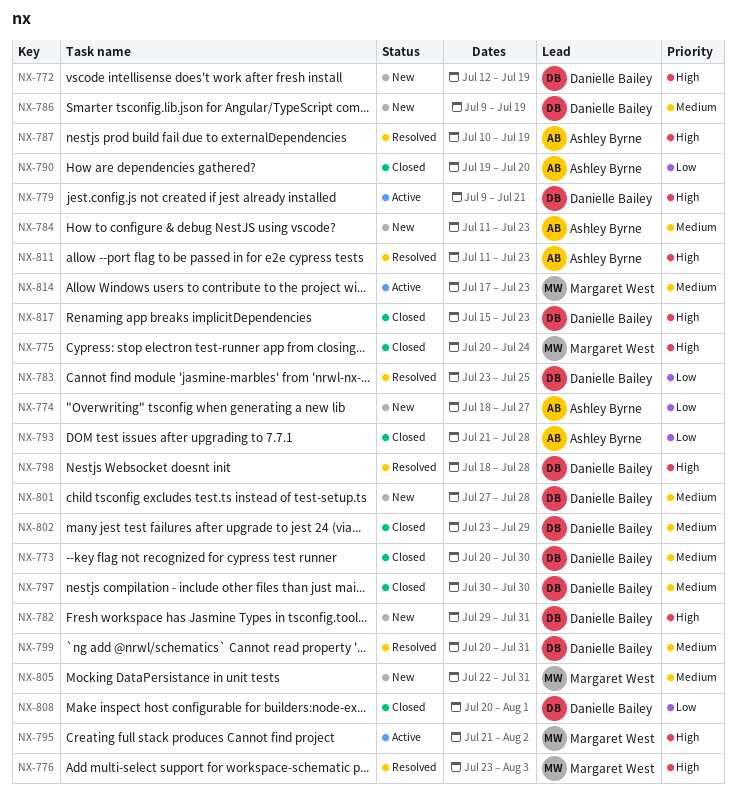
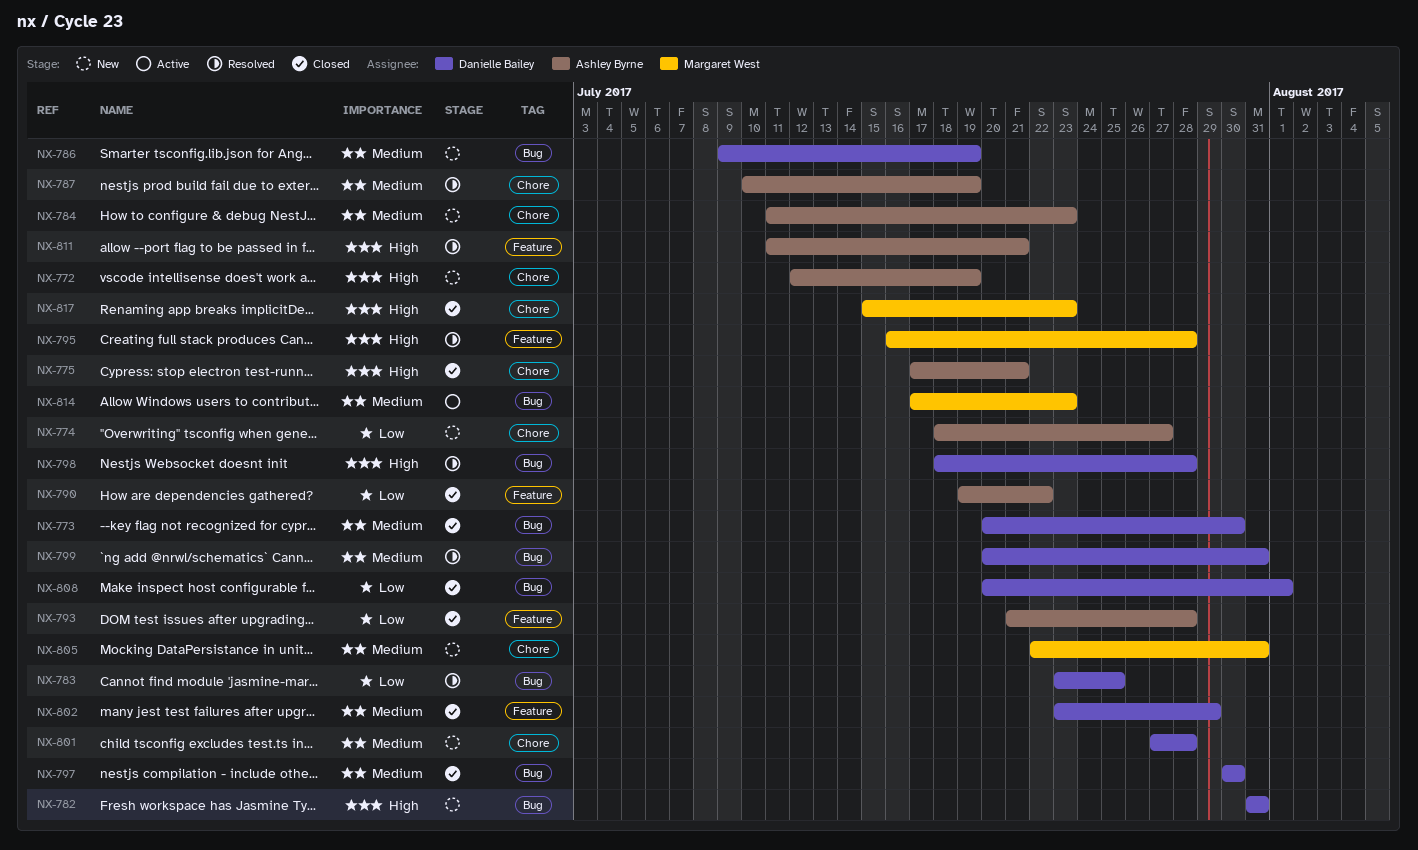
NX-772, owner: Danielle Bailey -> Ashley Byrne
NX-775, owner: Margaret West -> Ashley Byrne
NX-775, start: Jul 20 -> Jul 17
NX-775, due: Jul 24 -> Jul 21
NX-776: present -> none
NX-779: present -> none
NX-782, start: Jul 29 -> Jul 31
NX-787, priority: High -> Medium
NX-790, due: Jul 20 -> Jul 22
NX-795, status: Active -> Resolved
NX-795, start: Jul 21 -> Jul 16
NX-795, due: Aug 2 -> Jul 28
NX-811, due: Jul 23 -> Jul 21
NX-817, owner: Danielle Bailey -> Margaret West

